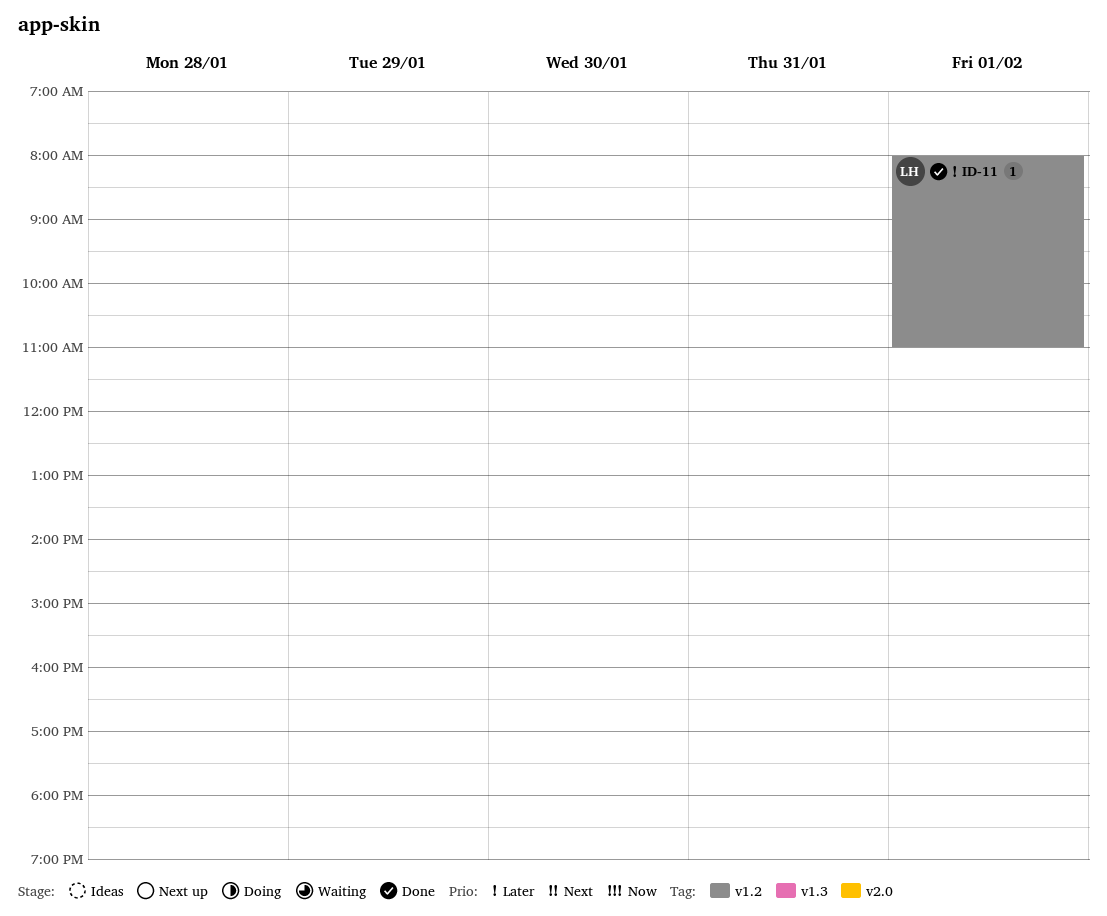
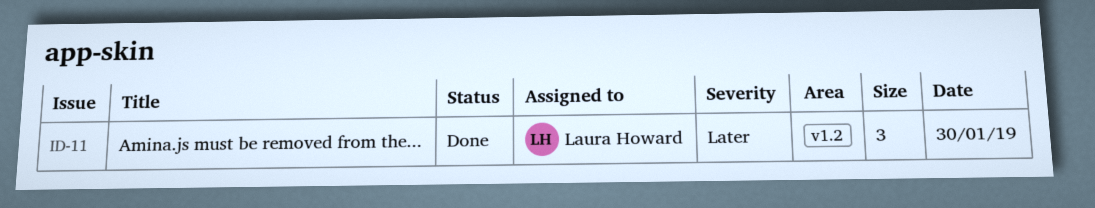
ID-11, estimate: 1 -> 3
ID-11, day: Feb 1 -> Jan 30

